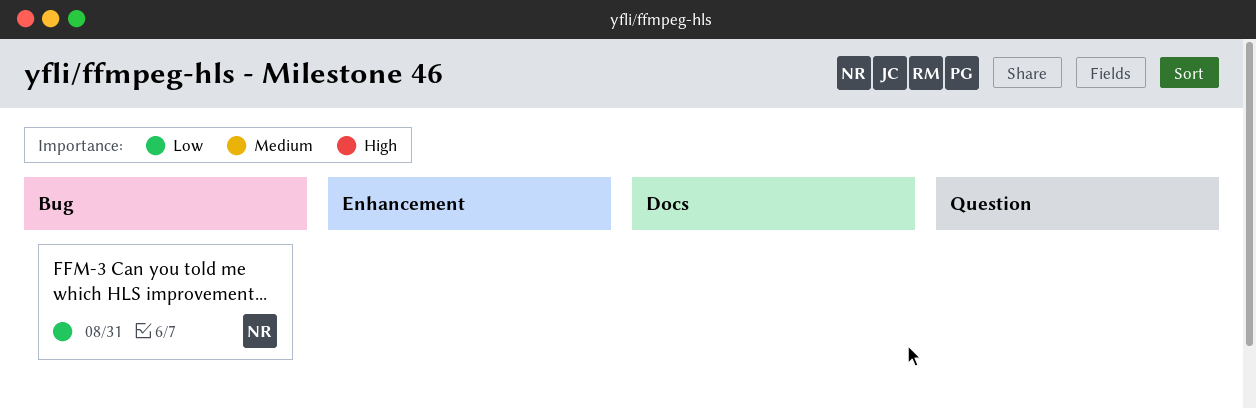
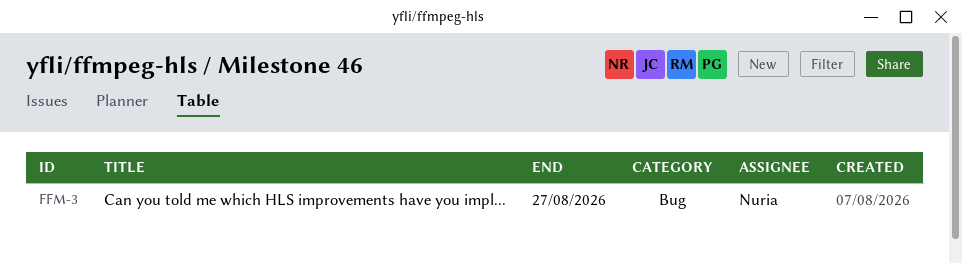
FFM-3, due: Aug 31 -> Aug 27

